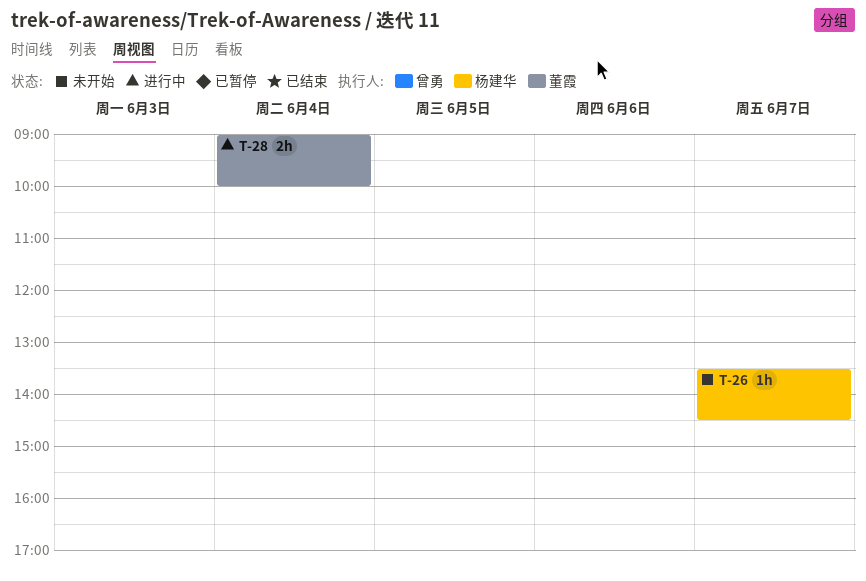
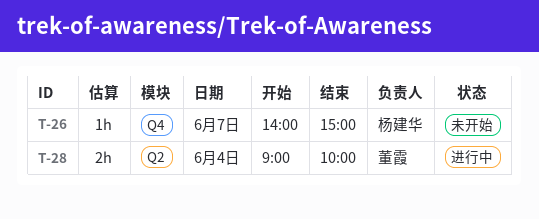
T-26, begins: 13:30 -> 14:00
T-26, ends: 14:30 -> 15:00

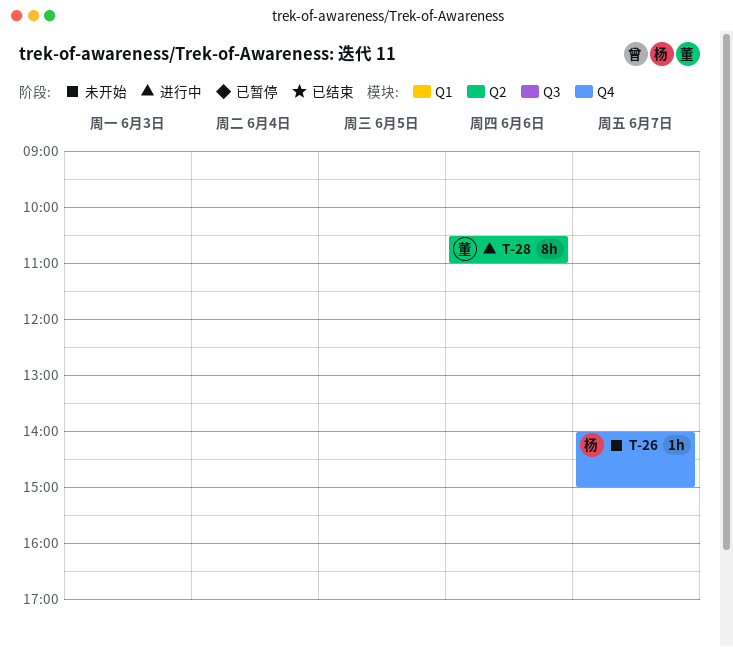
T-28, estimate: 2h -> 8h
T-28, day: Jun 4 -> Jun 6
T-28, begins: 09:00 -> 10:30
T-28, ends: 10:00 -> 11:00

